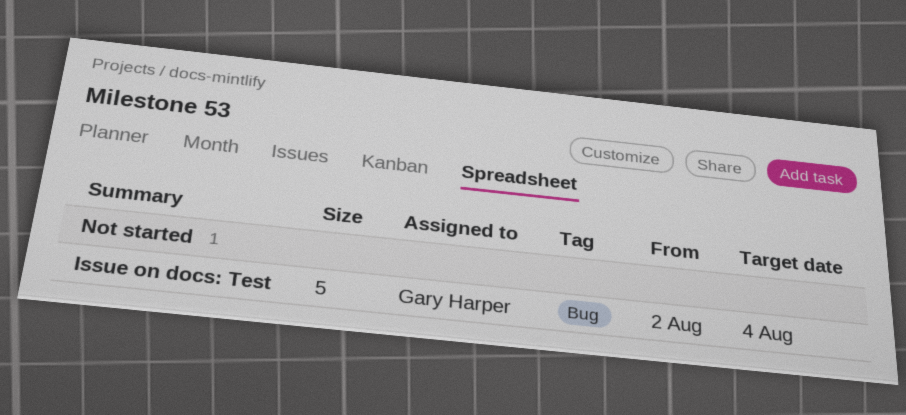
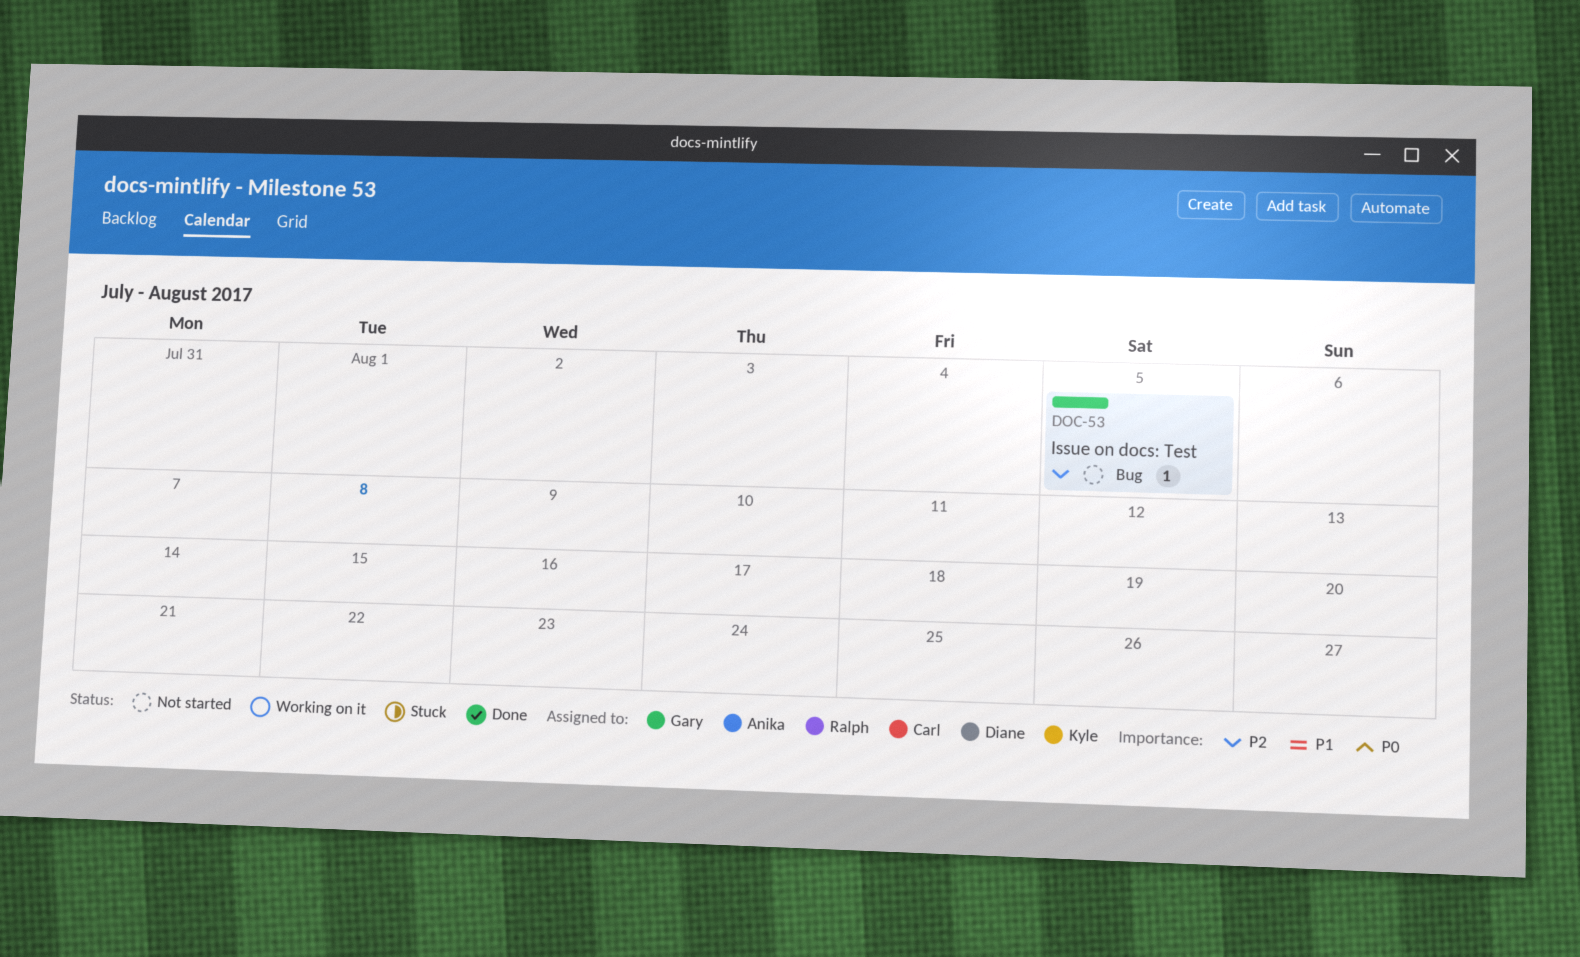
Issue on docs: Test, estimate: 5 -> 1
Issue on docs: Test, due: Aug 4 -> Aug 5

